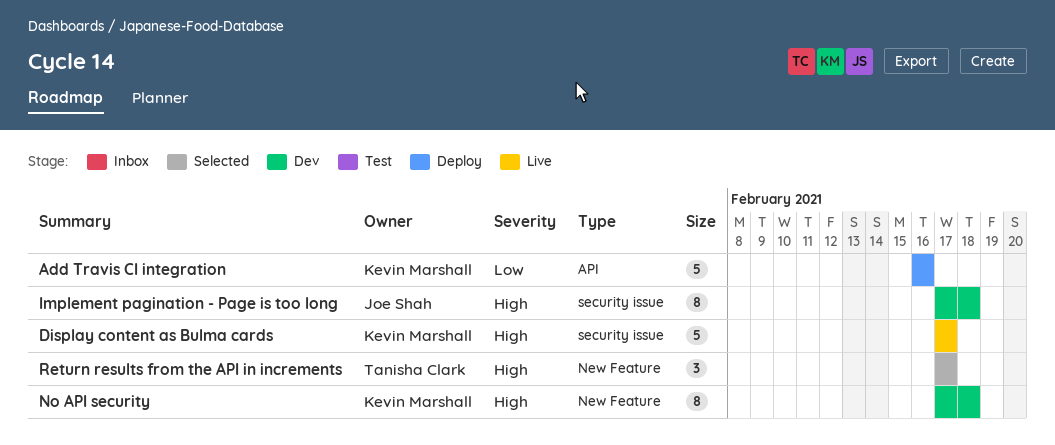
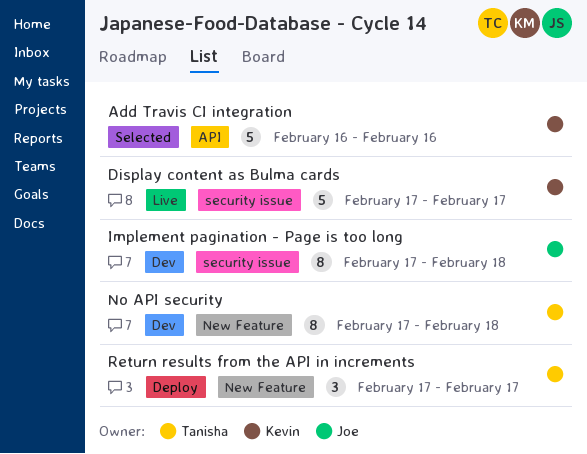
Add Travis CI integration, status: Deploy -> Selected
No API security, owner: Kevin Marshall -> Tanisha Clark
Return results from the API in increments, status: Selected -> Deploy

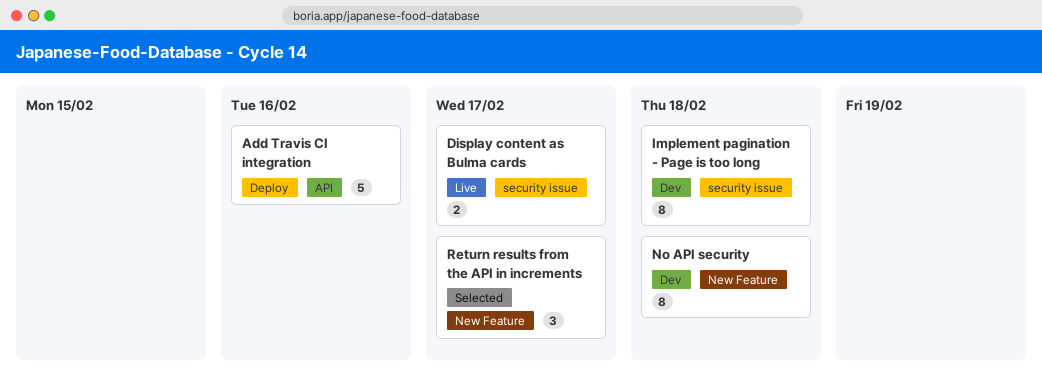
Add Travis CI integration, status: Selected -> Deploy
Display content as Bulma cards, estimate: 5 -> 2
Return results from the API in increments, status: Deploy -> Selected

